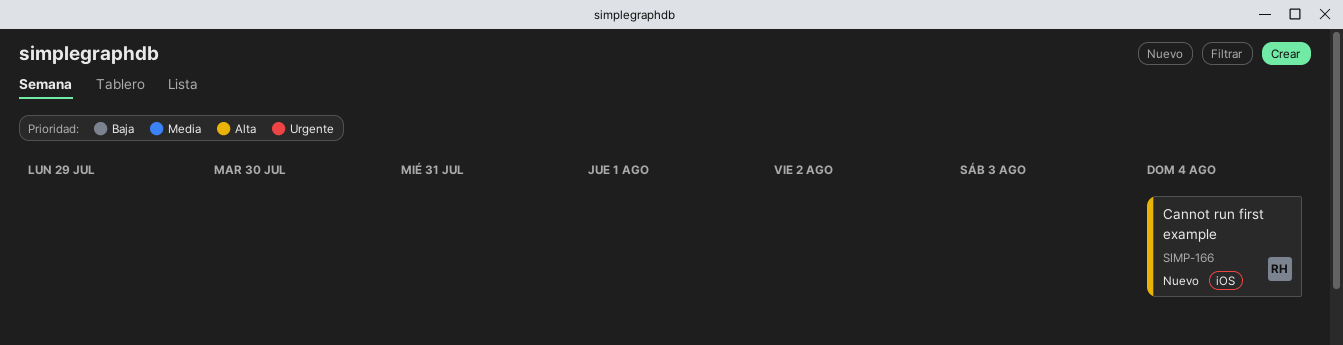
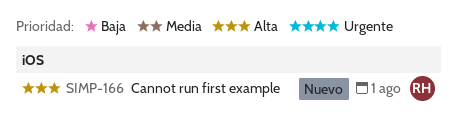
SIMP-166, due: Aug 4 -> Aug 1

